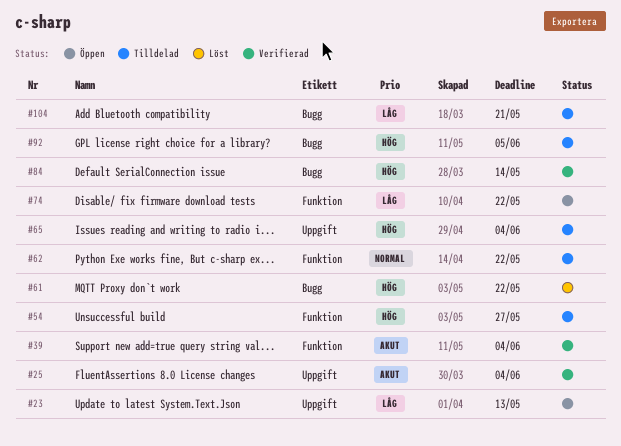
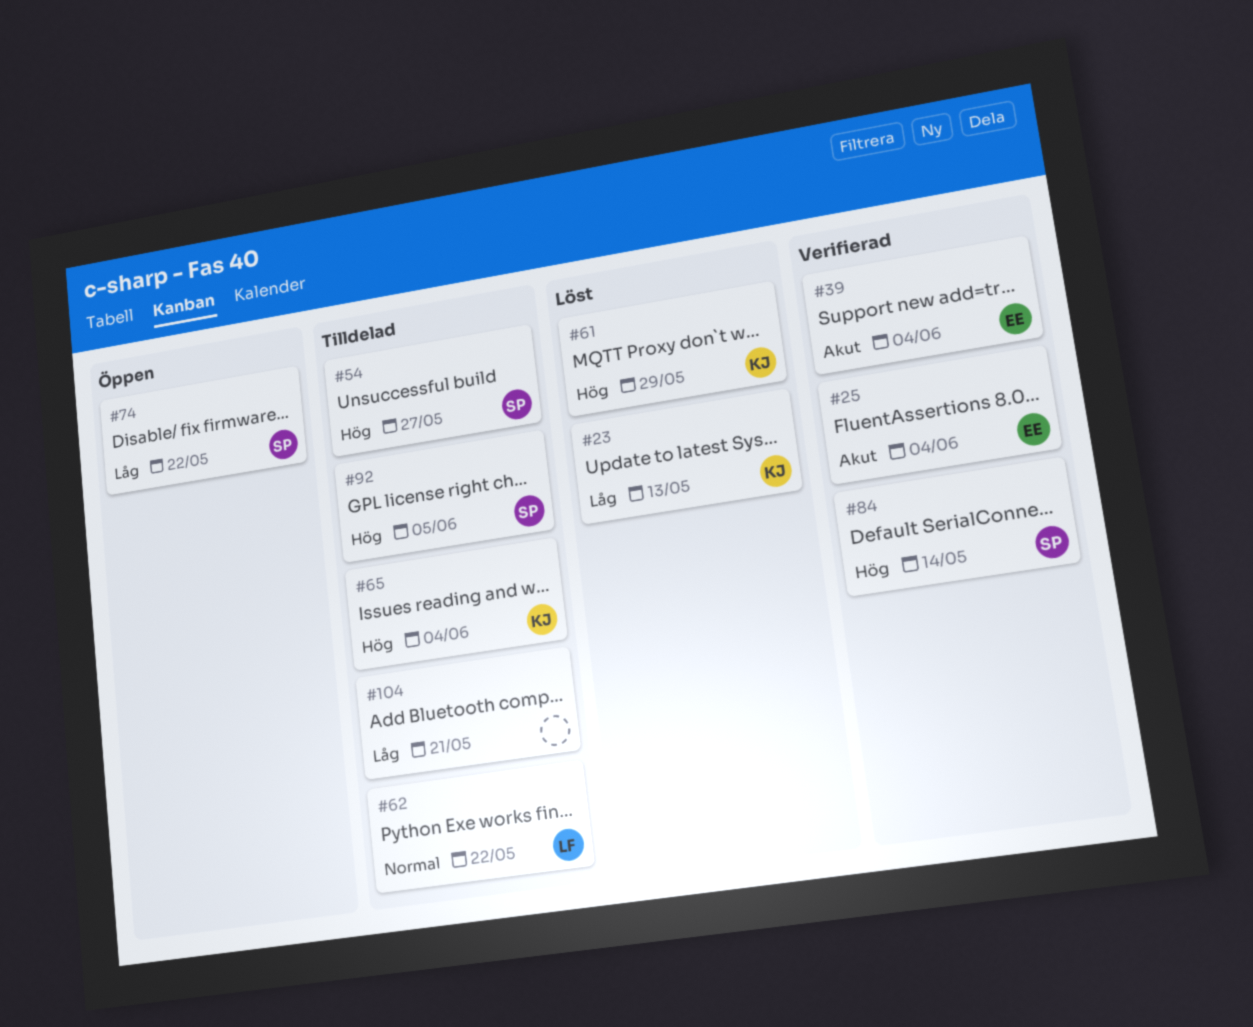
#23, status: Öppen -> Löst
#61, due: May 22 -> May 29

